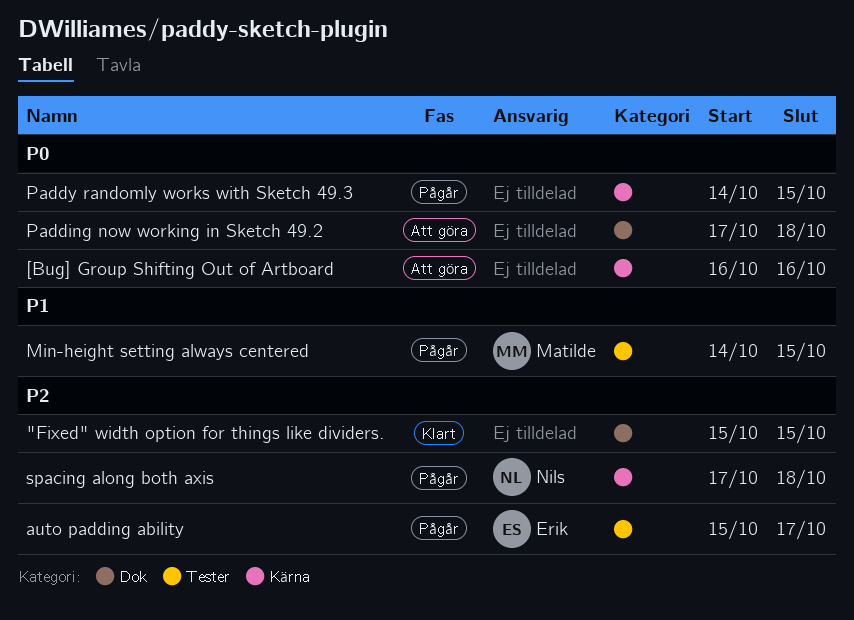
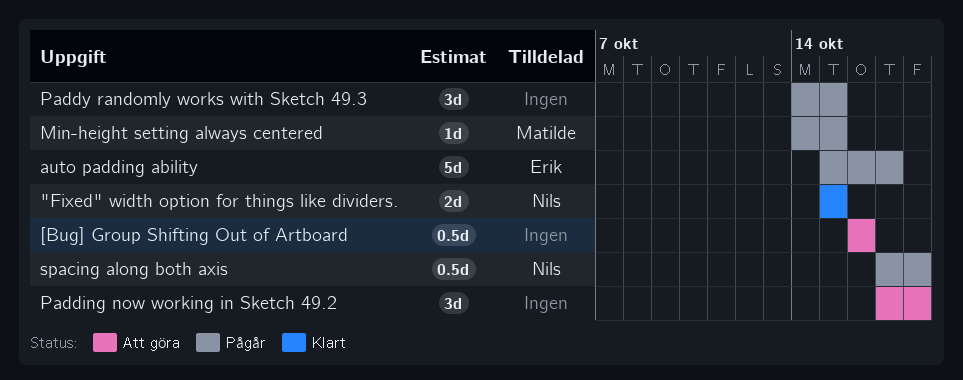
"Fixed" width option for things like dividers., owner: none -> Nils

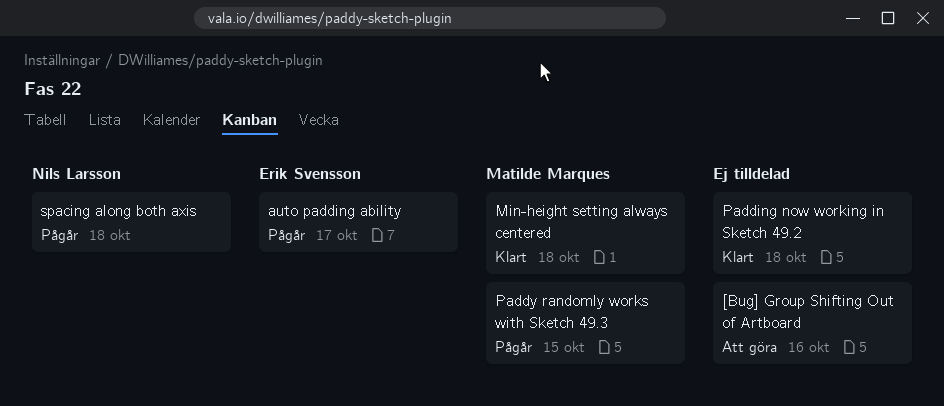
"Fixed" width option for things like dividers.: present -> none
Min-height setting always centered, status: Pågår -> Klart
Min-height setting always centered, due: Oct 15 -> Oct 18
Padding now working in Sketch 49.2, status: Att göra -> Klart
Paddy randomly works with Sketch 49.3, owner: none -> Matilde Marques

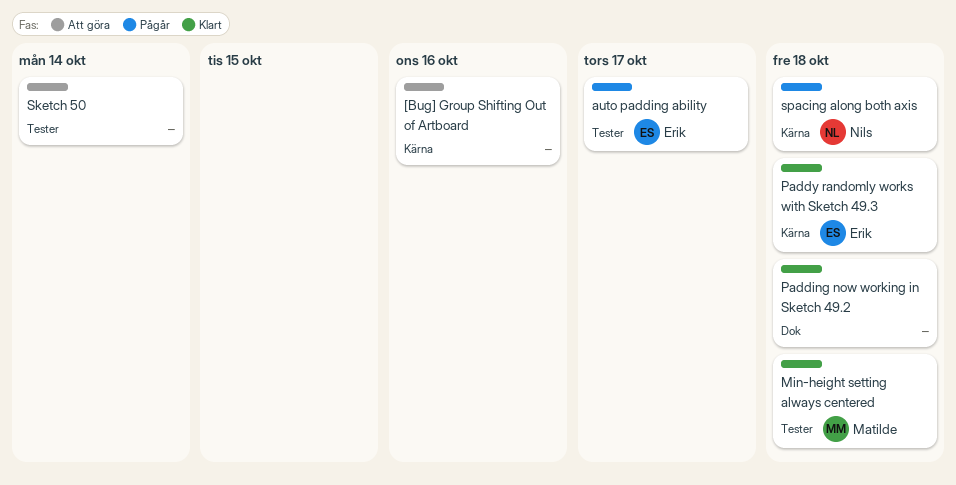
Paddy randomly works with Sketch 49.3, status: Pågår -> Klart
Paddy randomly works with Sketch 49.3, owner: Matilde Marques -> Erik Svensson
Paddy randomly works with Sketch 49.3, due: Oct 15 -> Oct 18
Sketch 50: none -> present

